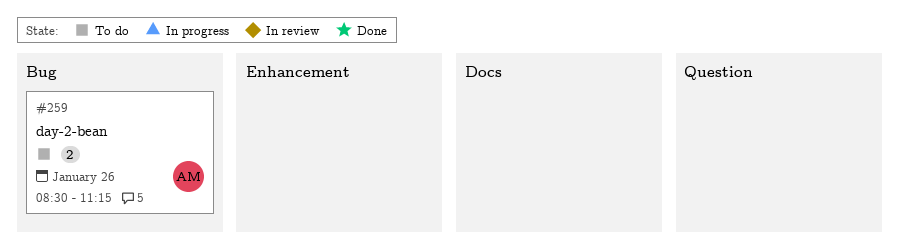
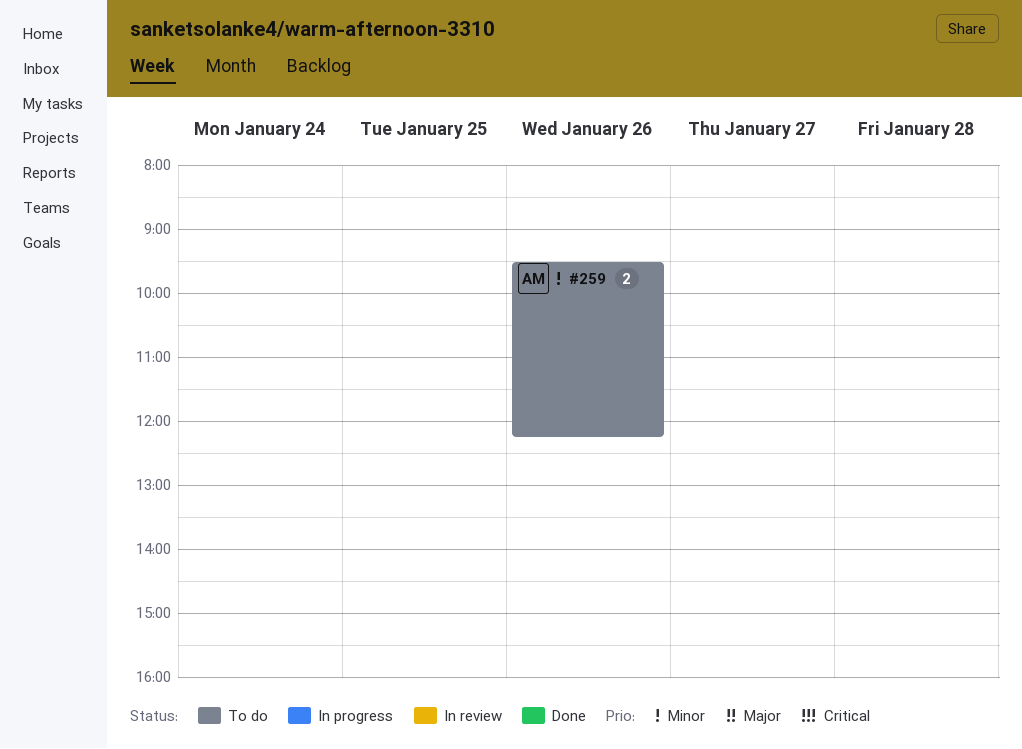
#259, begins: 08:30 -> 09:30
#259, ends: 11:15 -> 12:15

